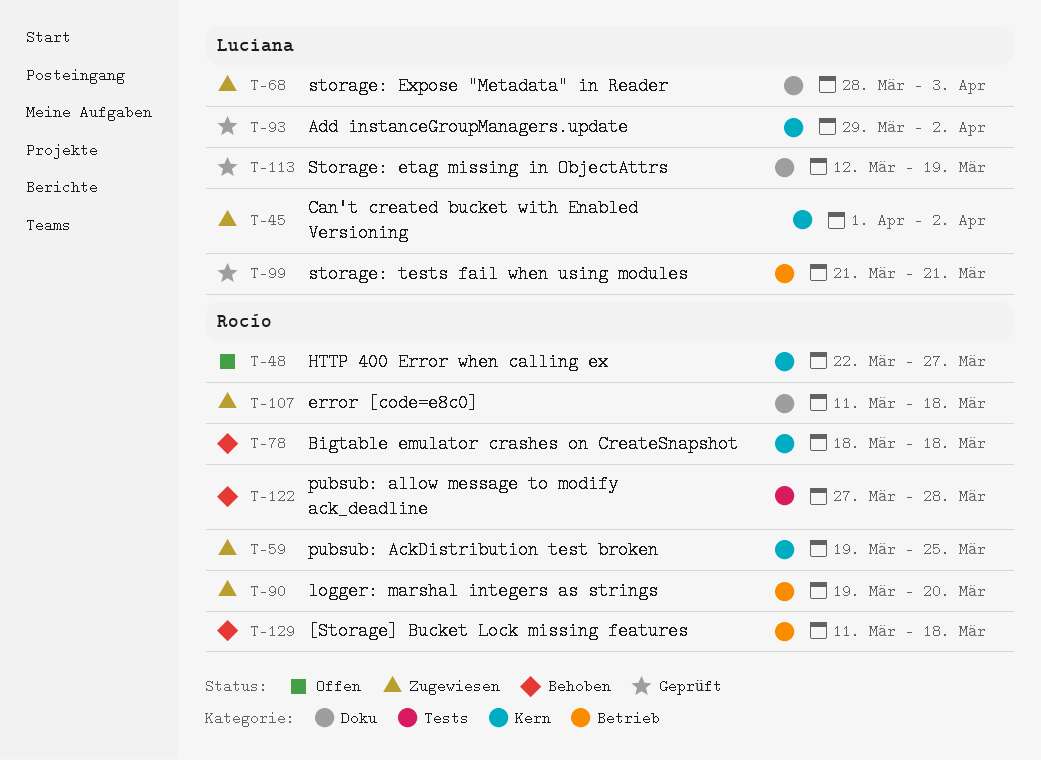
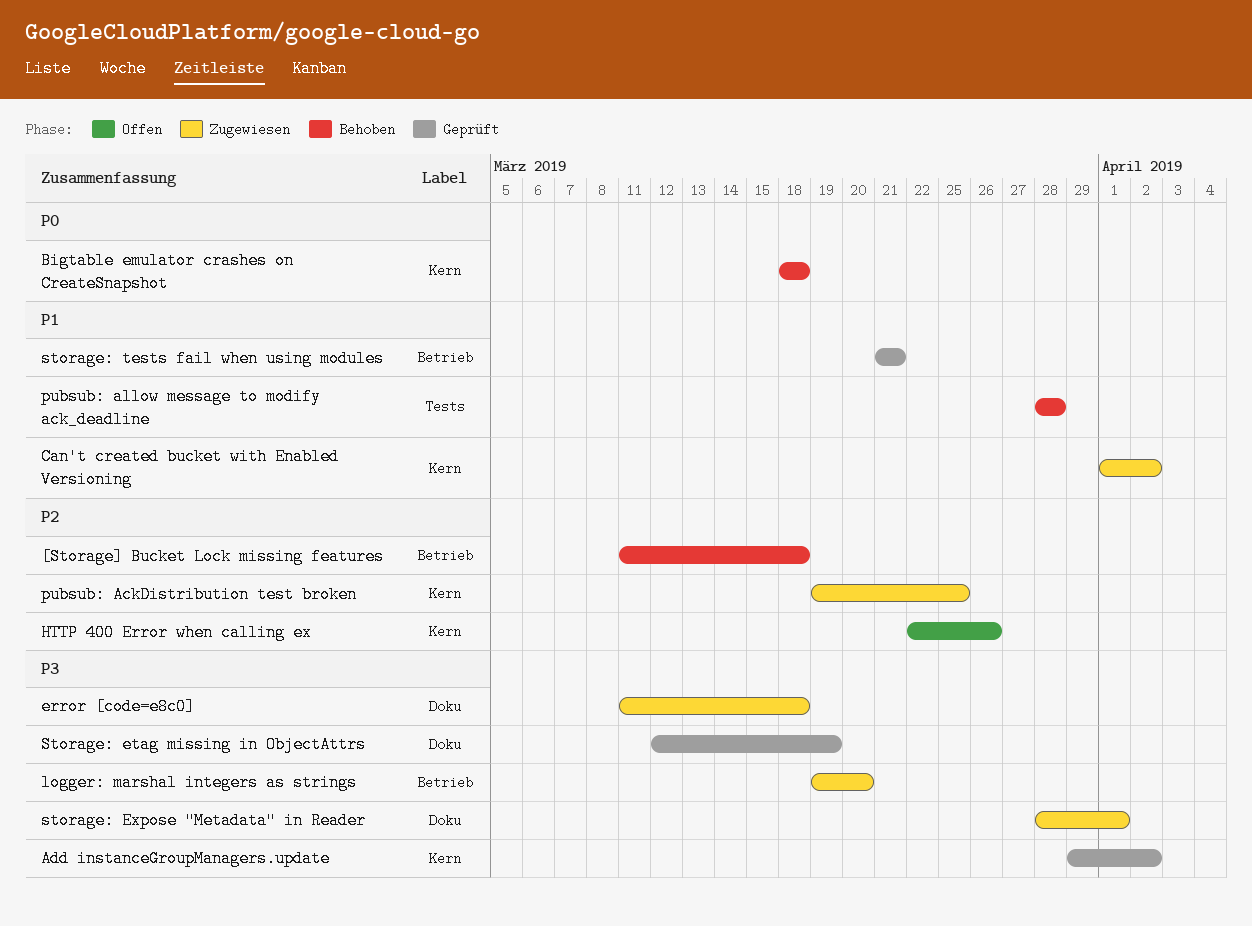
HTTP 400 Error when calling ex, due: Mar 27 -> Mar 26
pubsub: allow message to modify ack_deadline, start: Mar 27 -> Mar 28
storage: Expose "Metadata" in Reader, due: Apr 3 -> Apr 1

